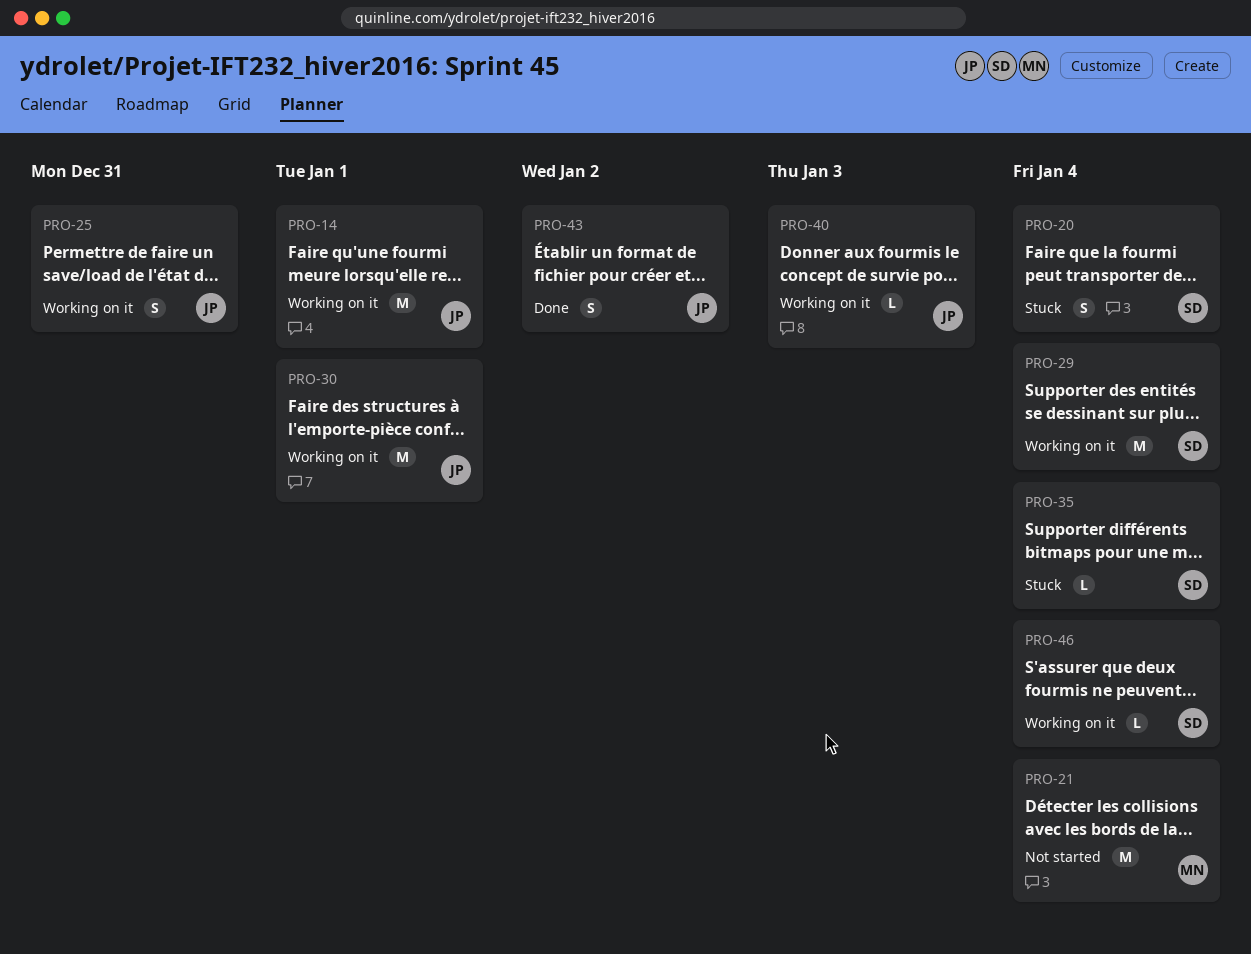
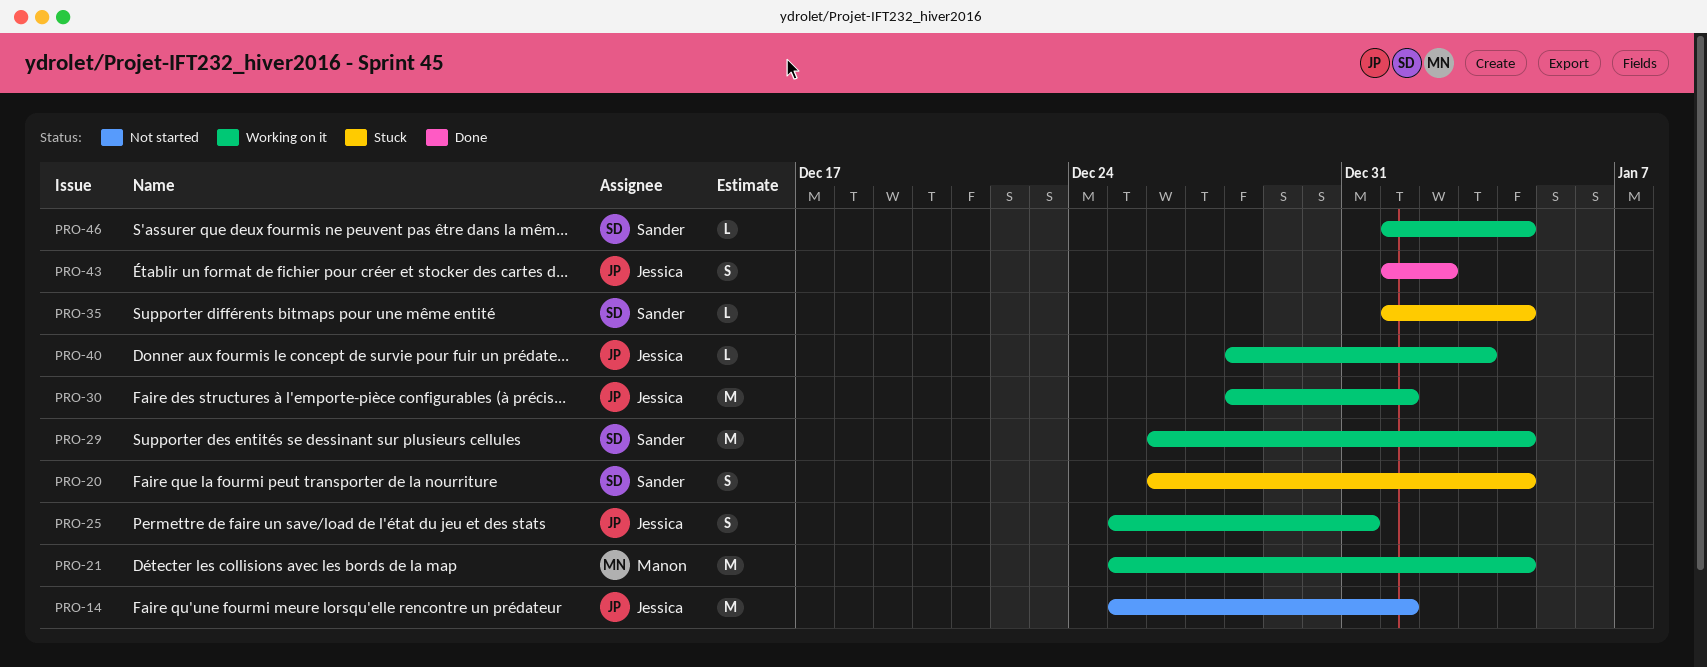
PRO-14, status: Working on it -> Not started
PRO-21, status: Not started -> Working on it

